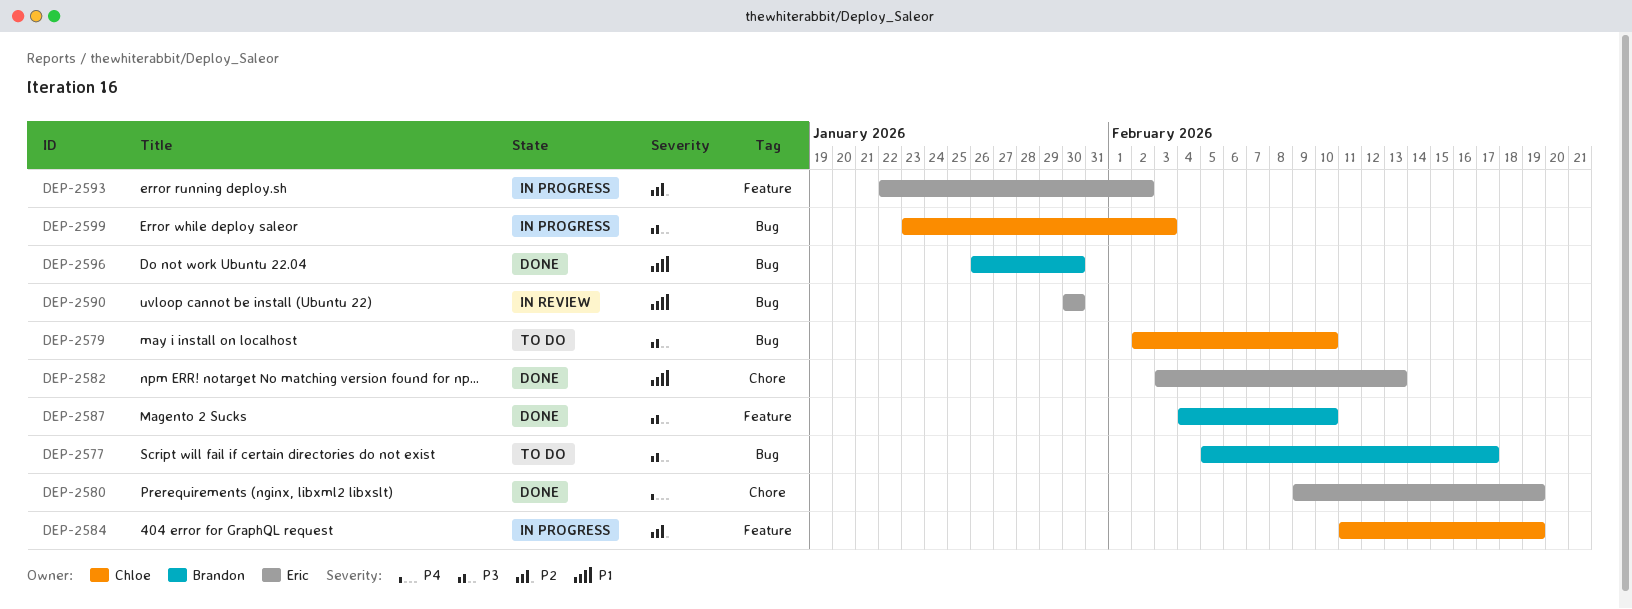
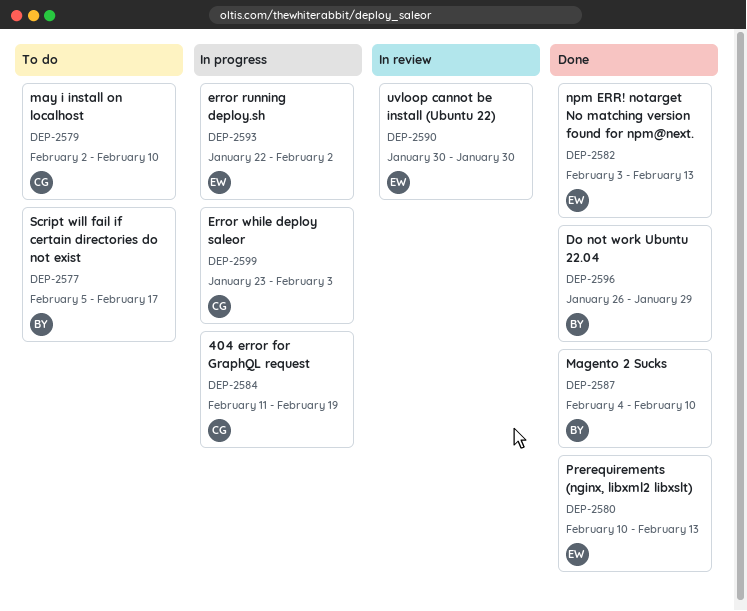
DEP-2580, start: Feb 9 -> Feb 10
DEP-2580, due: Feb 19 -> Feb 13
DEP-2596, due: Jan 30 -> Jan 29

